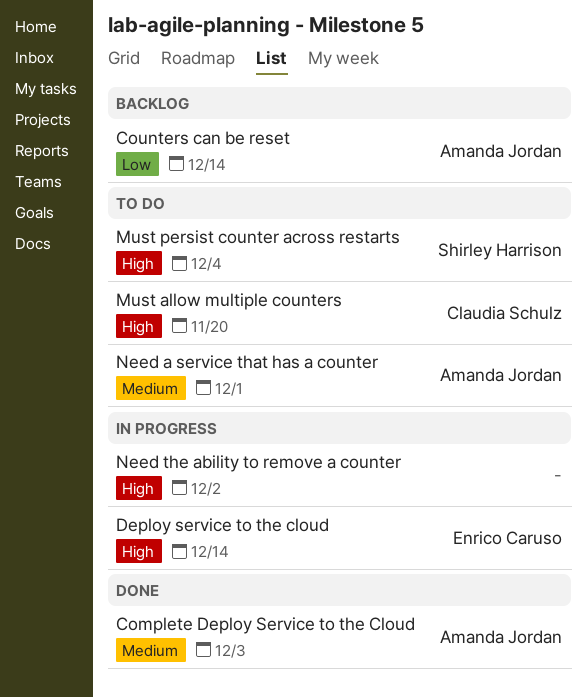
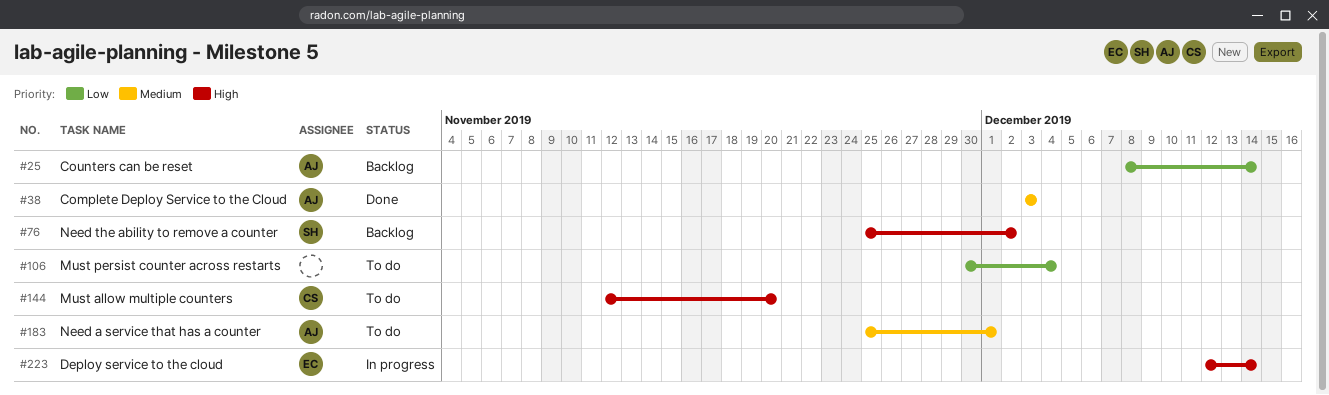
Must persist counter across restarts, owner: Shirley Harrison -> none
Must persist counter across restarts, priority: High -> Low
Need the ability to remove a counter, status: In progress -> Backlog
Need the ability to remove a counter, owner: none -> Shirley Harrison

